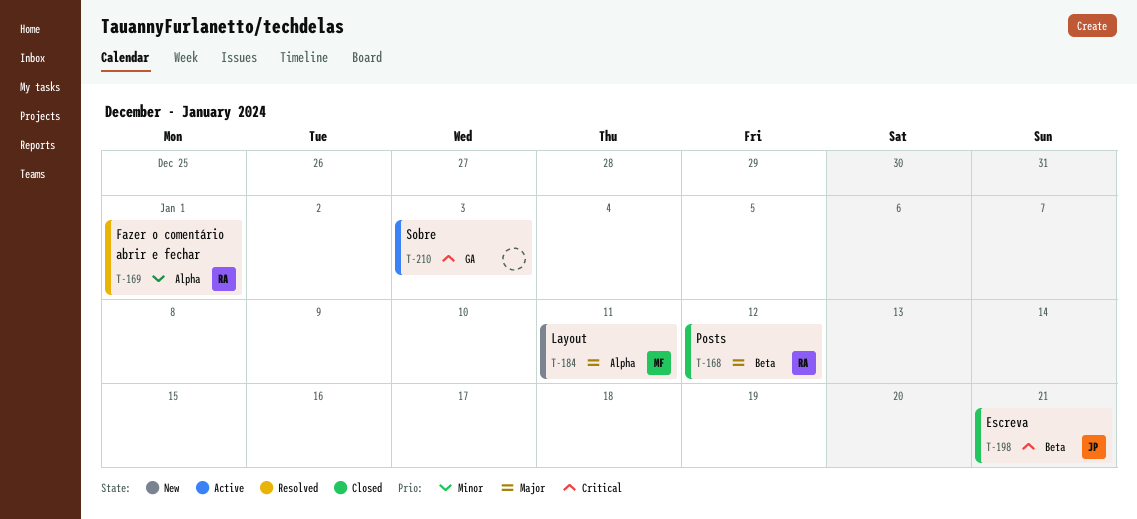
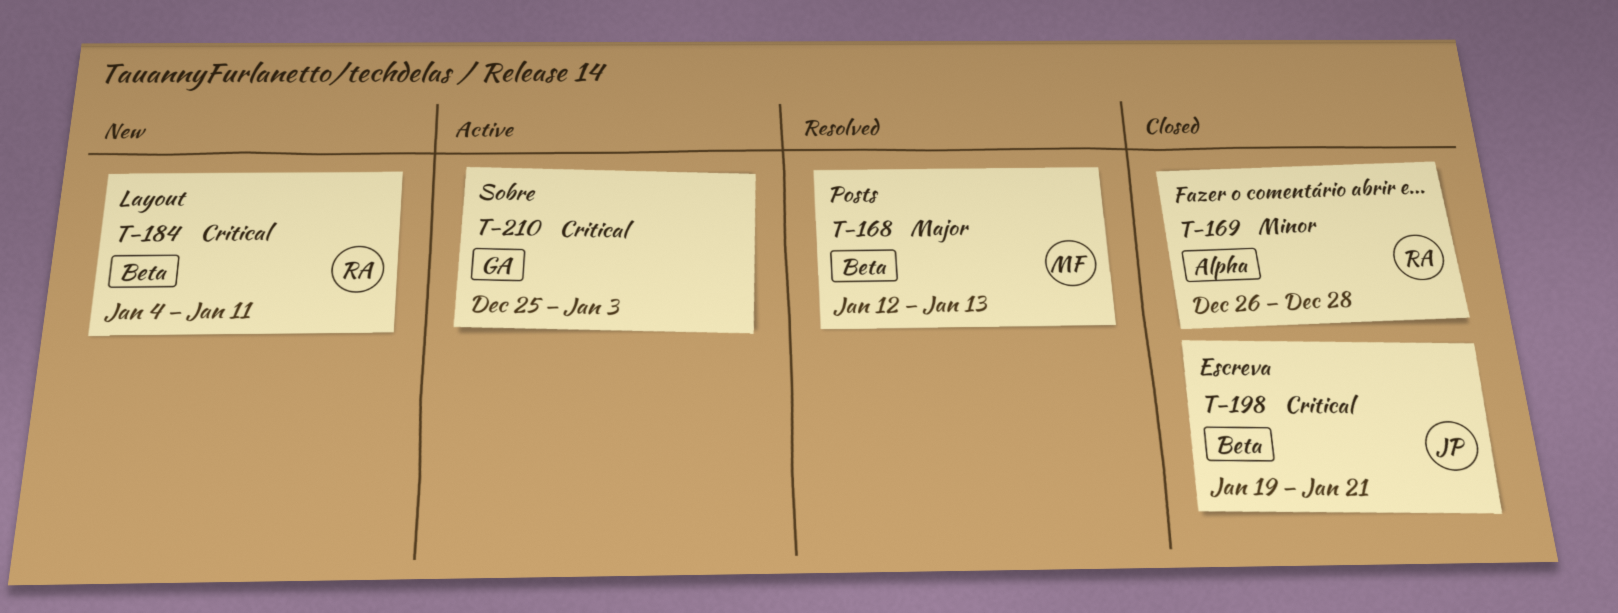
T-168, status: Closed -> Resolved
T-168, owner: RA -> MF
T-168, due: Jan 12 -> Jan 13
T-169, status: Resolved -> Closed
T-169, due: Jan 1 -> Dec 28
T-184, owner: MF -> RA
T-184, priority: Major -> Critical
T-184, label: Alpha -> Beta

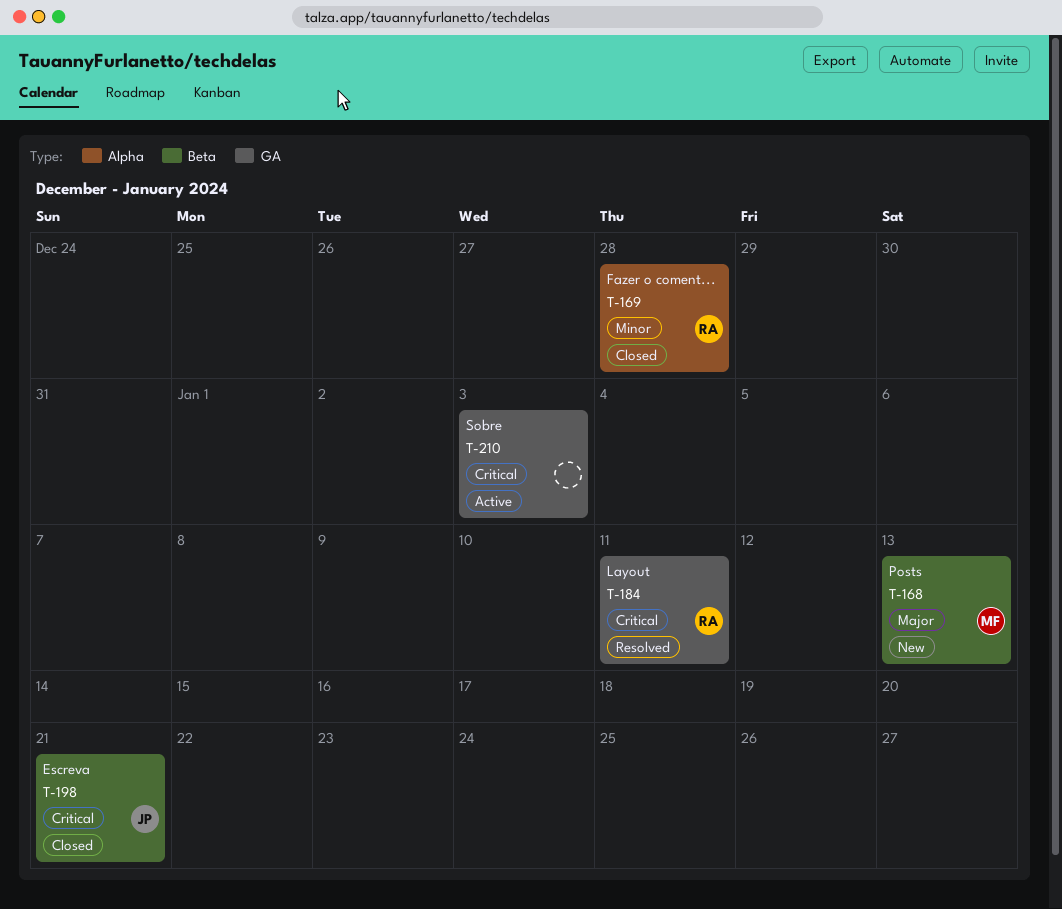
T-168, status: Resolved -> New
T-184, status: New -> Resolved
T-184, label: Beta -> GA

